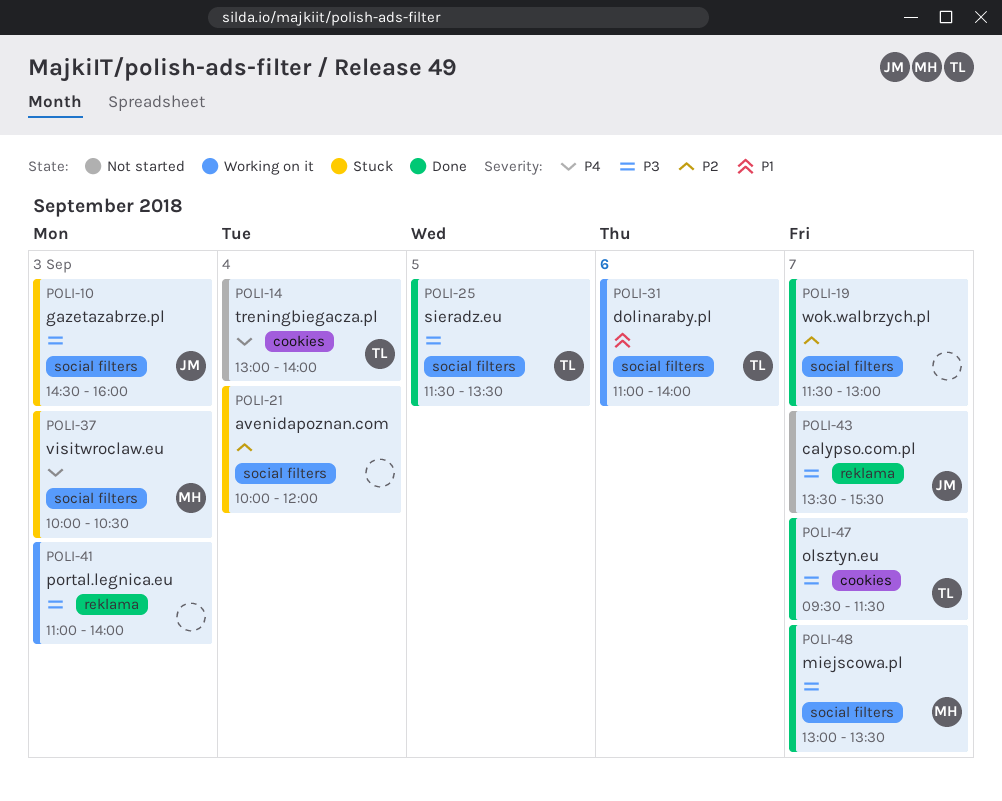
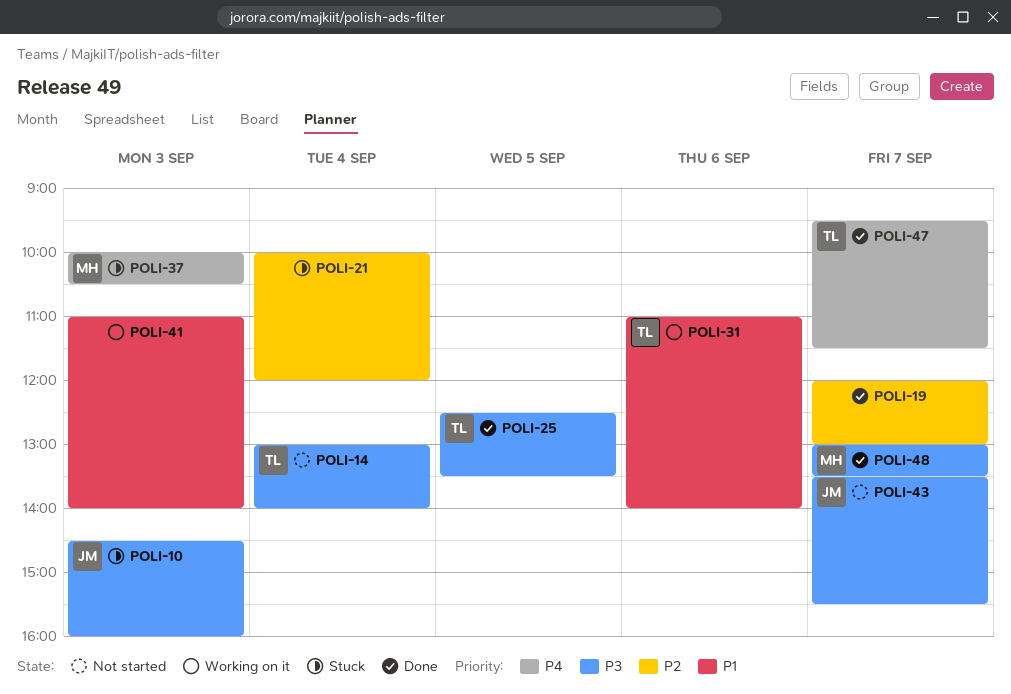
POLI-14, priority: P4 -> P3
POLI-19, begins: 11:30 -> 12:00
POLI-25, begins: 11:30 -> 12:30
POLI-41, priority: P3 -> P1
POLI-47, priority: P3 -> P4

